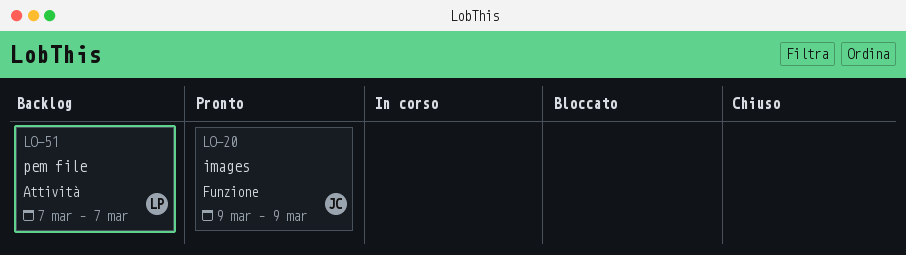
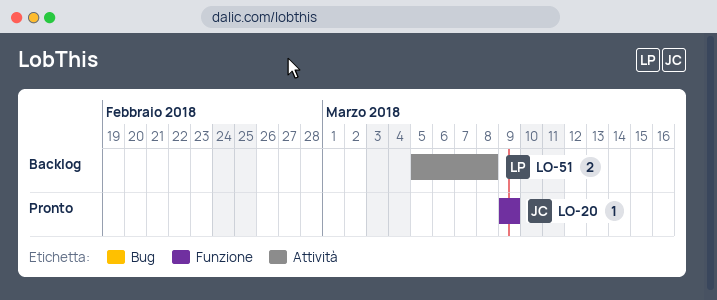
LO-51, start: Mar 7 -> Mar 5
LO-51, due: Mar 7 -> Mar 8

